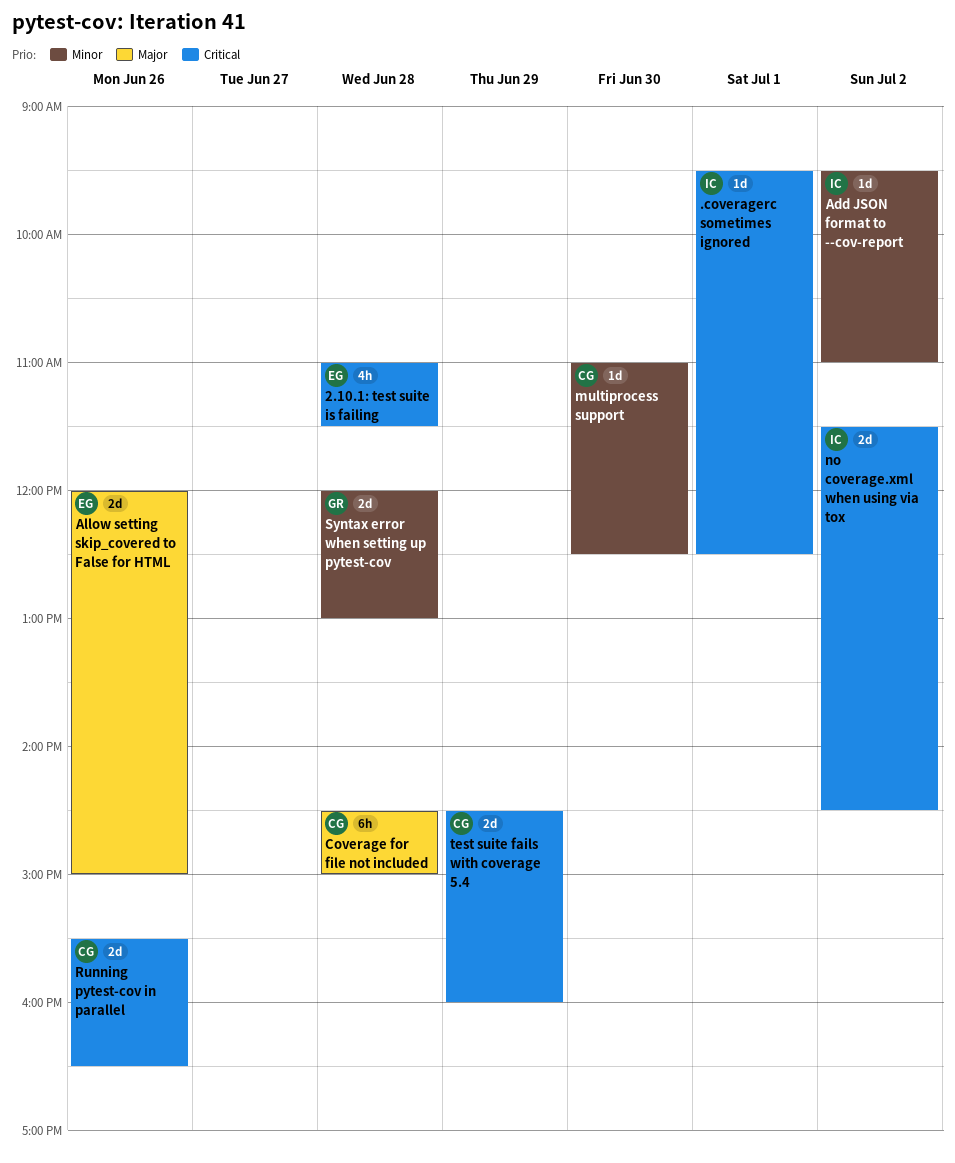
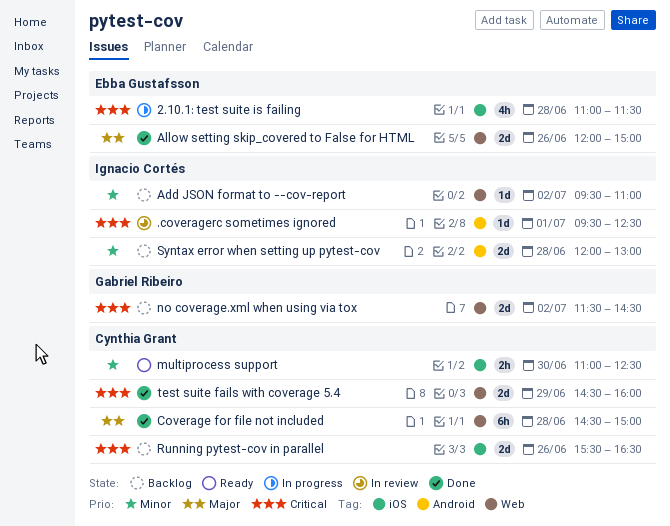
multiprocess support, estimate: 1d -> 2h
no coverage.xml when using via tox, owner: Ignacio Cortés -> Gabriel Ribeiro
Syntax error when setting up pytest-cov, owner: Gabriel Ribeiro -> Ignacio Cortés

